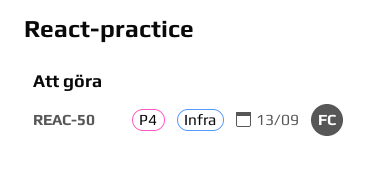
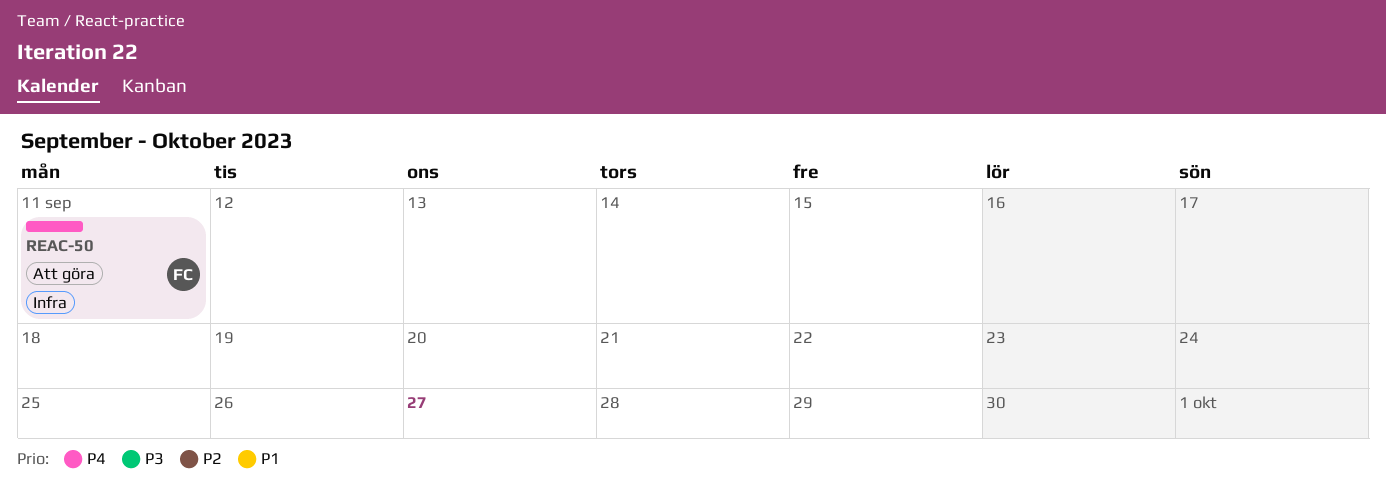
REAC-50, due: Sep 13 -> Sep 11

